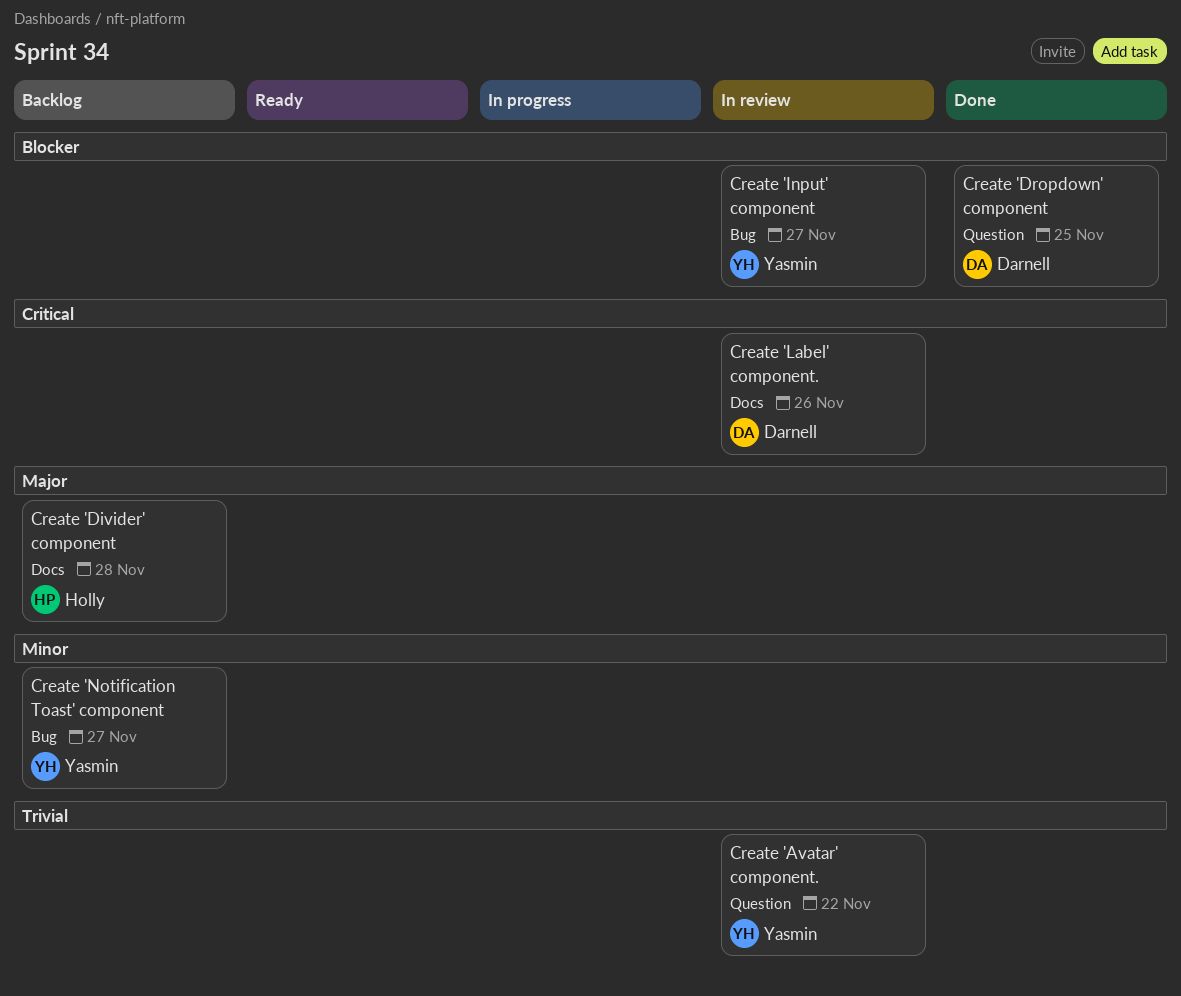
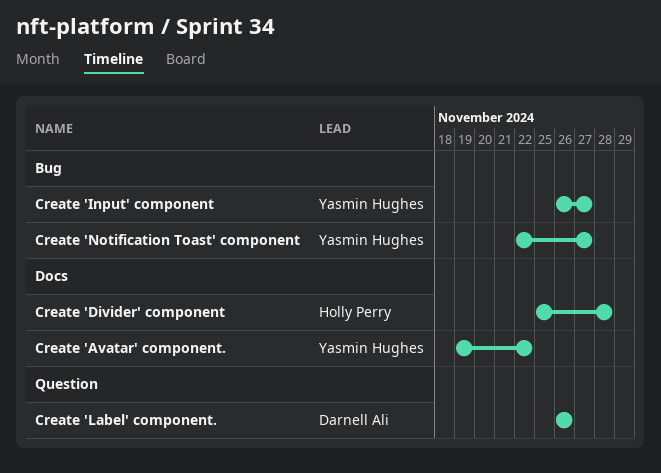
Create 'Avatar' component., label: Question -> Docs
Create 'Dropdown' component: present -> none
Create 'Label' component., label: Docs -> Question

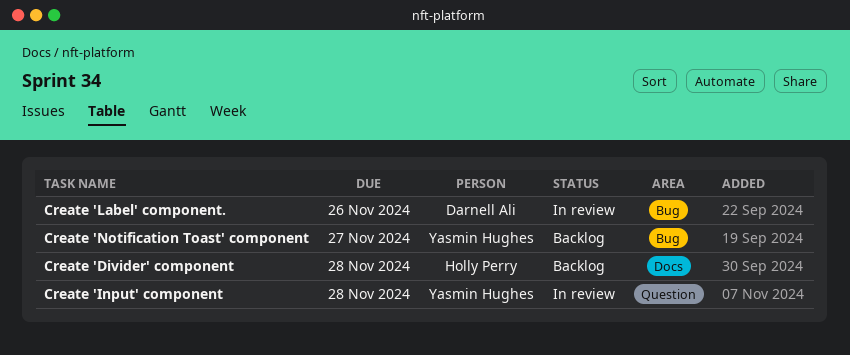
Create 'Avatar' component.: present -> none
Create 'Input' component, label: Bug -> Question
Create 'Input' component, due: Nov 27 -> Nov 28
Create 'Label' component., label: Question -> Bug

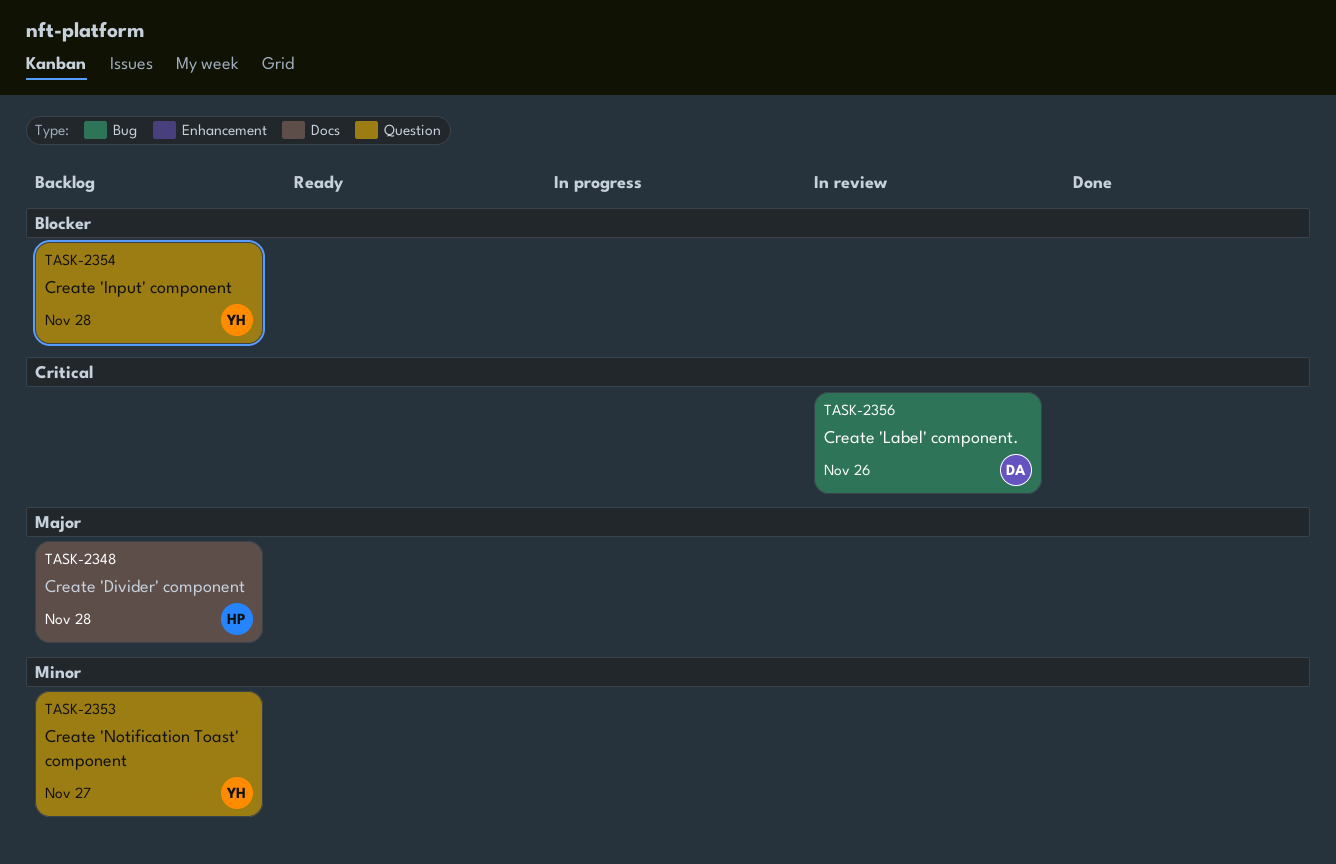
Create 'Input' component, status: In review -> Backlog
Create 'Notification Toast' component, label: Bug -> Question

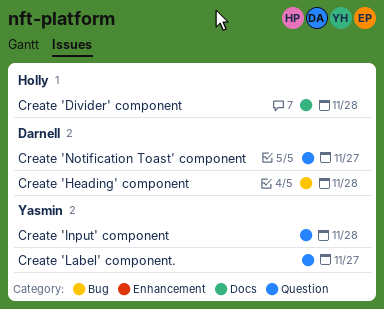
Create 'Heading' component: none -> present
Create 'Label' component., owner: Darnell -> Yasmin
Create 'Label' component., label: Bug -> Question
Create 'Label' component., due: Nov 26 -> Nov 27
Create 'Notification Toast' component, owner: Yasmin -> Darnell

